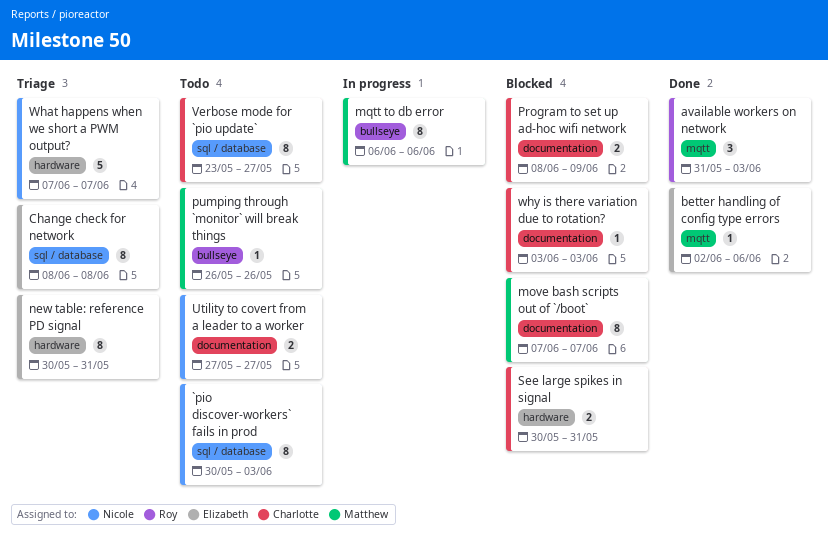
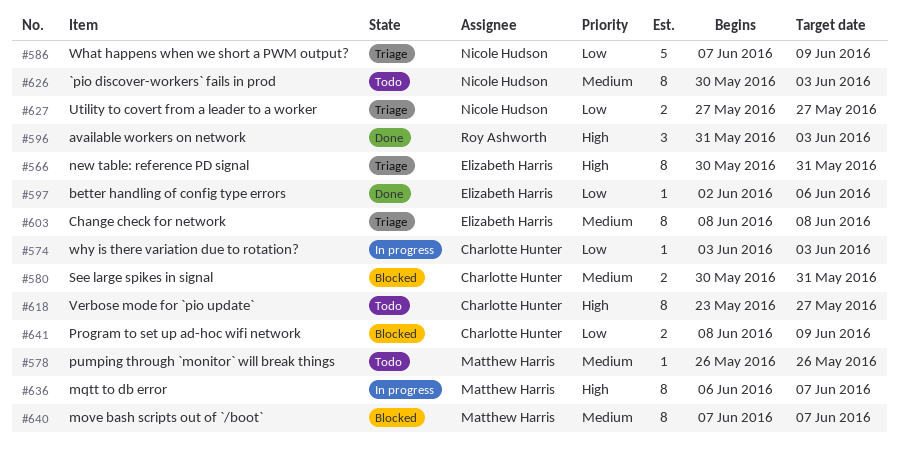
mqtt to db error, due: Jun 6 -> Jun 7
Utility to covert from a leader to a worker, status: Todo -> Triage
What happens when we short a PWM output?, due: Jun 7 -> Jun 9
why is there variation due to rotation?, status: Blocked -> In progress

